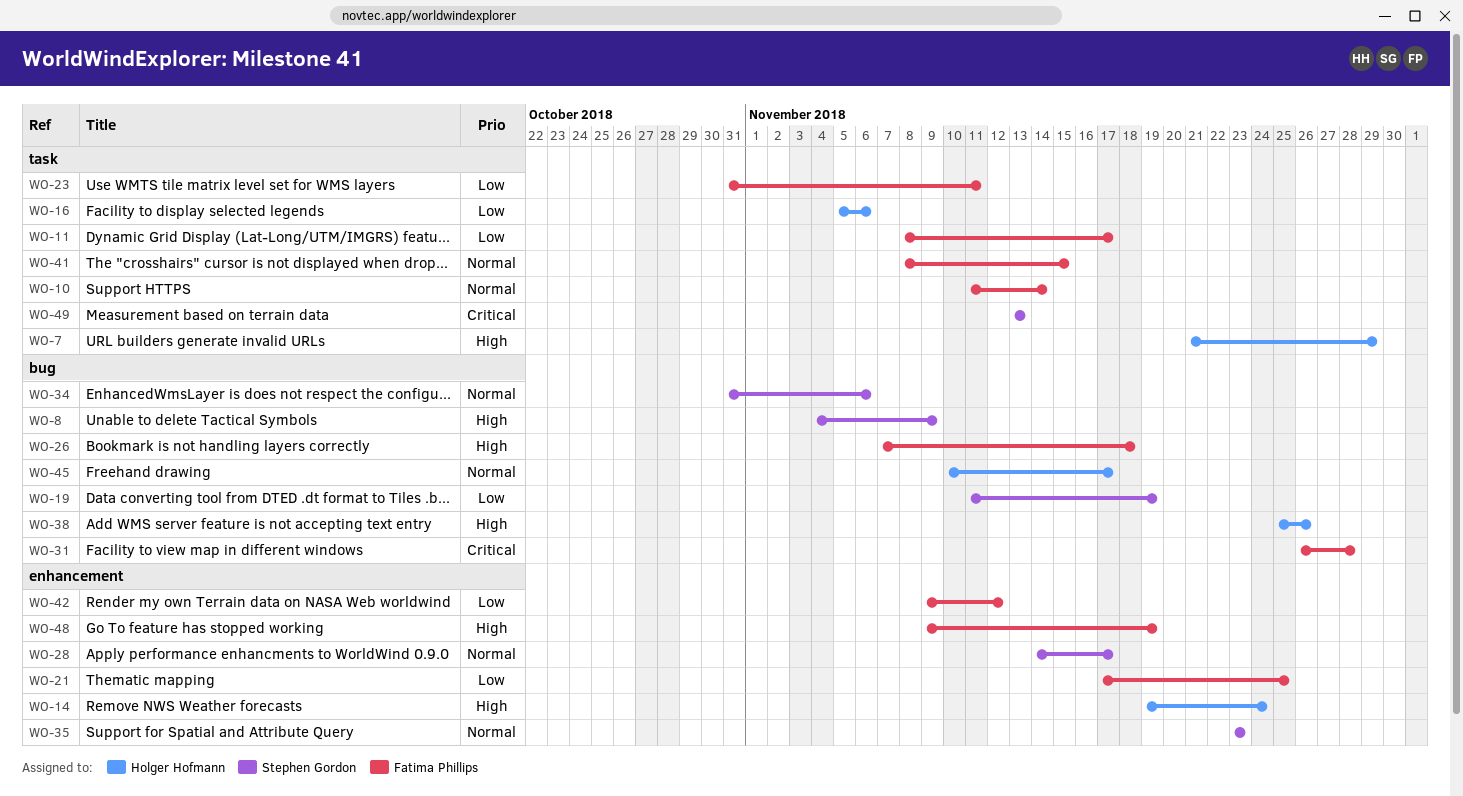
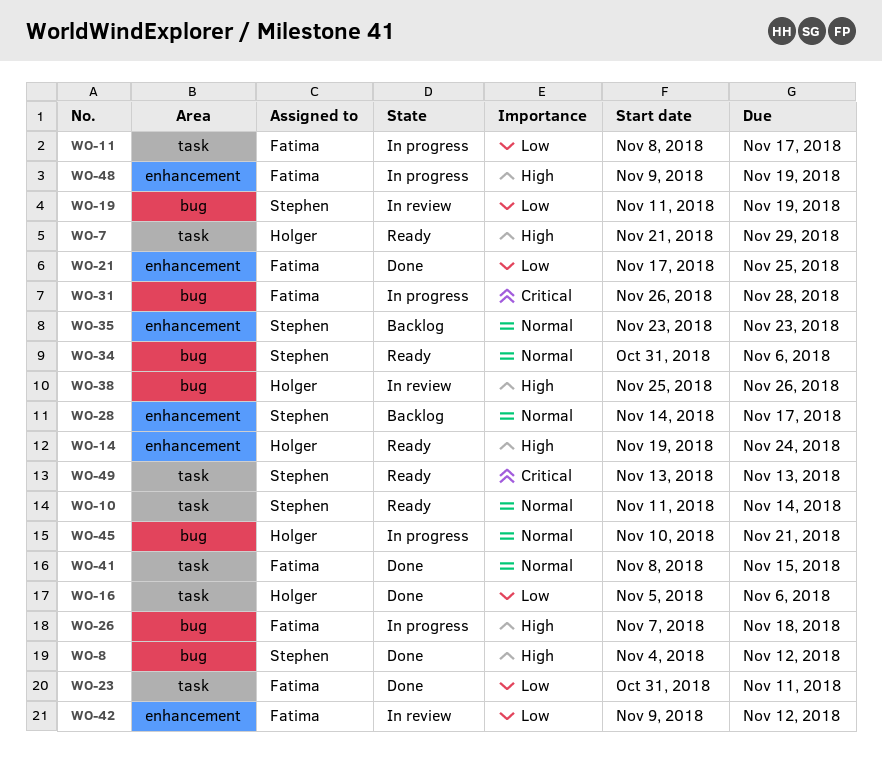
WO-8, due: Nov 9 -> Nov 12
WO-10, owner: Fatima Phillips -> Stephen Gordon
WO-45, due: Nov 17 -> Nov 21

